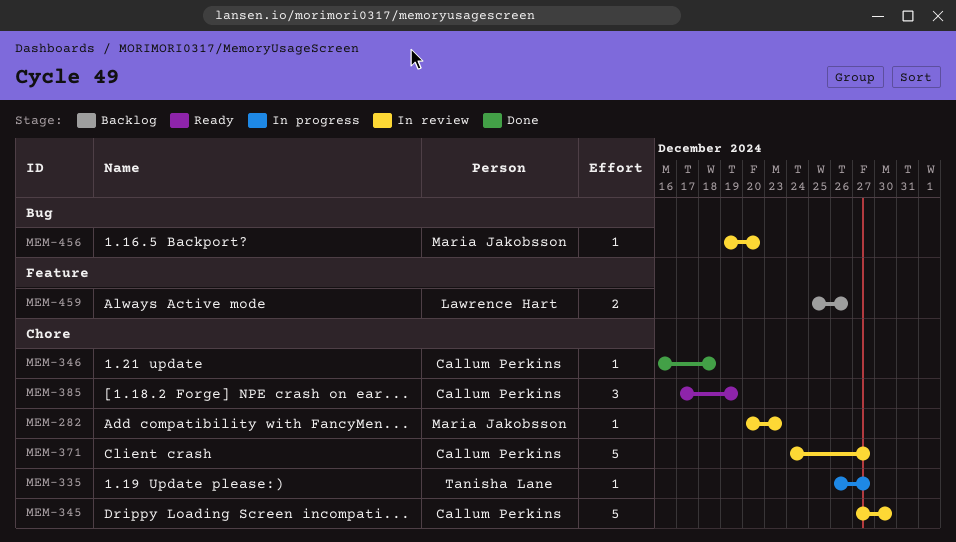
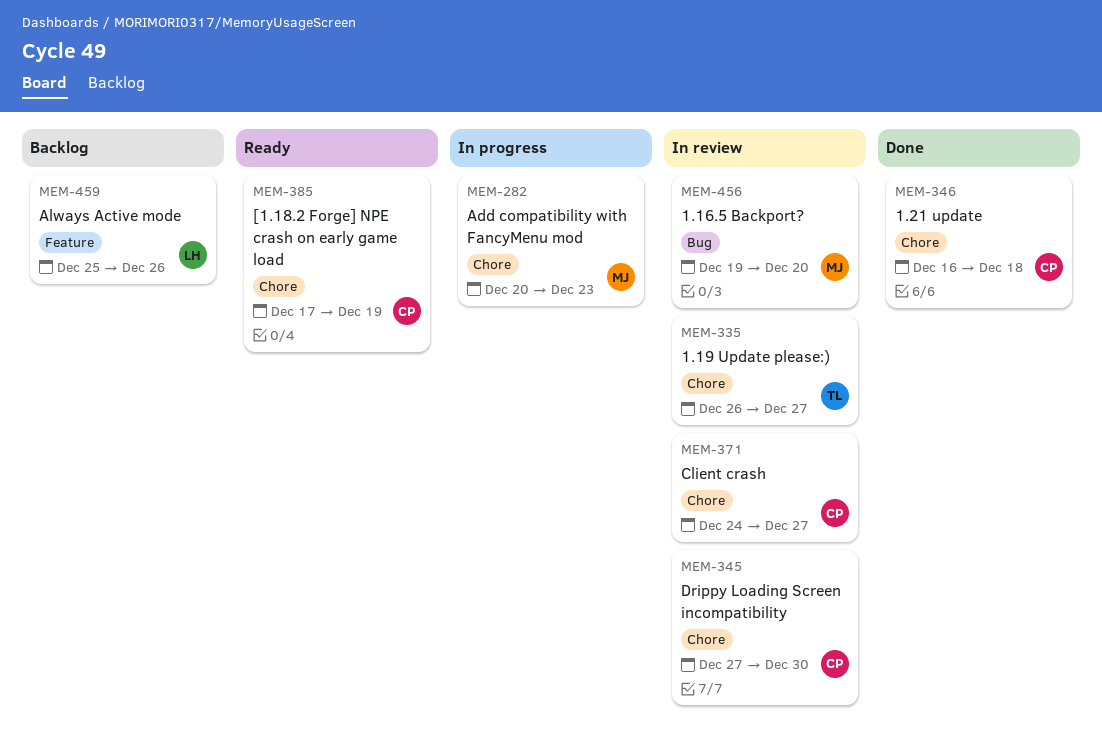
MEM-282, status: In review -> In progress
MEM-335, status: In progress -> In review

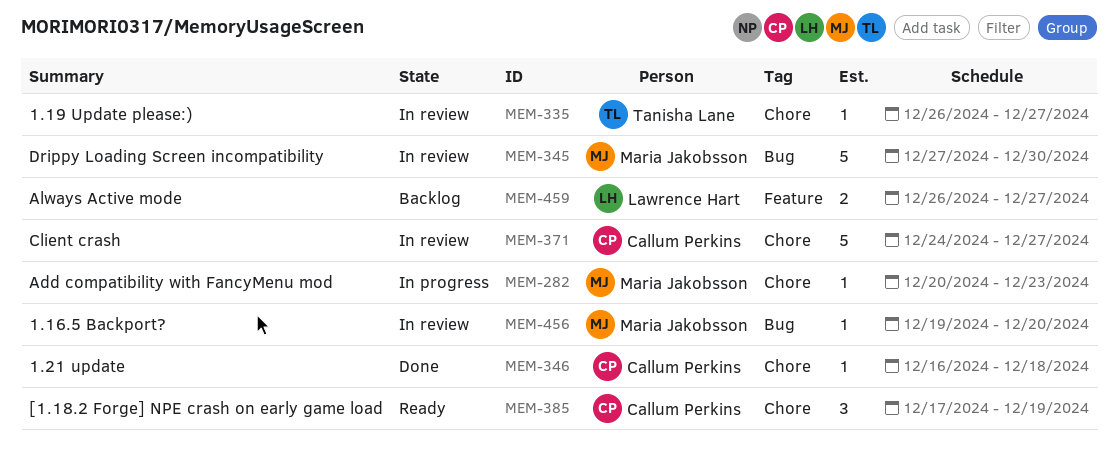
MEM-345, owner: Callum Perkins -> Maria Jakobsson
MEM-345, label: Chore -> Bug
MEM-459, start: Dec 25 -> Dec 26
MEM-459, due: Dec 26 -> Dec 27

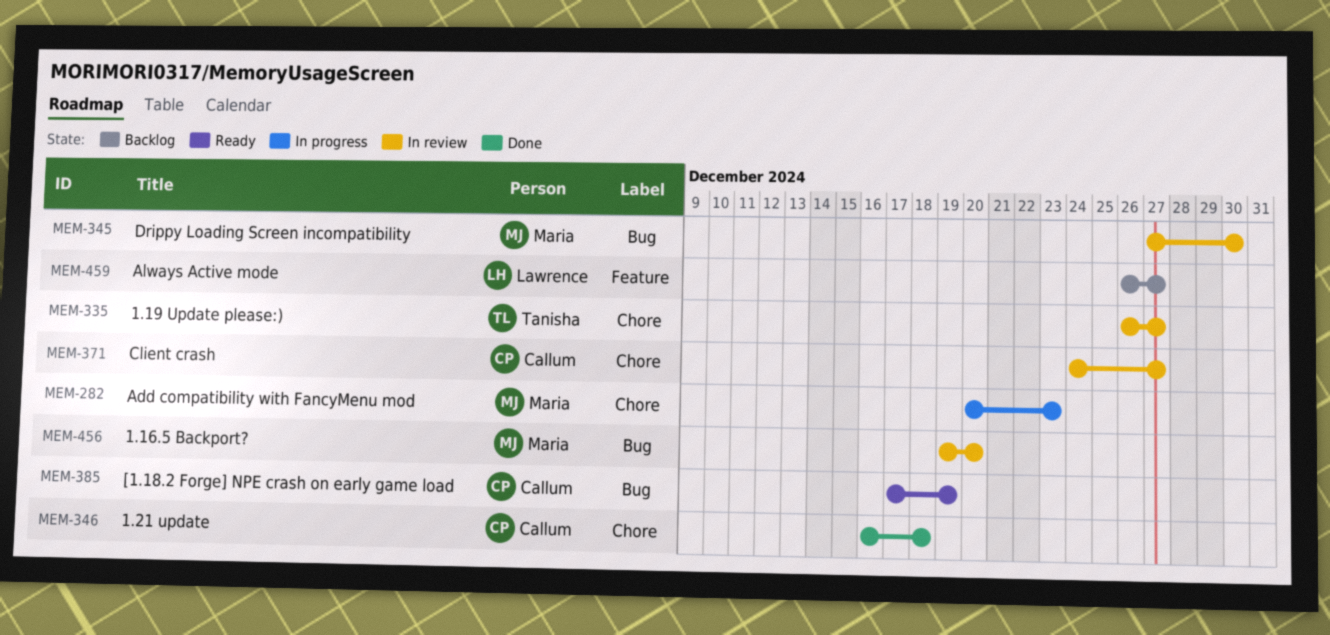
MEM-385, label: Chore -> Bug

